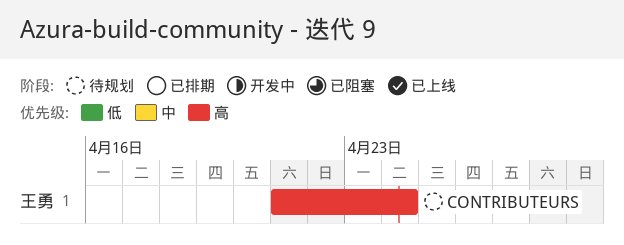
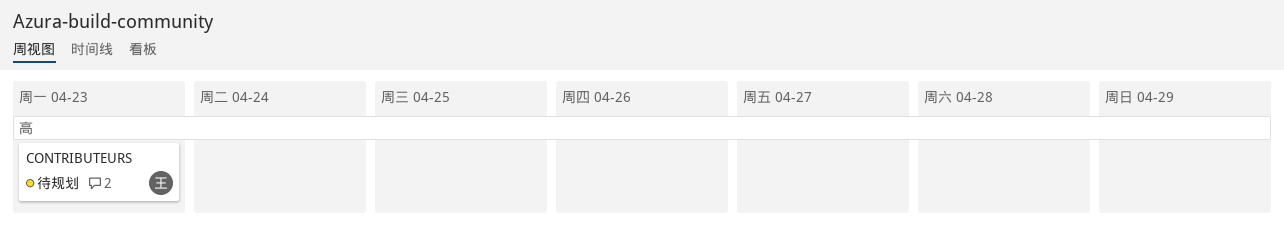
CONTRIBUTEURS, due: Apr 24 -> Apr 23

